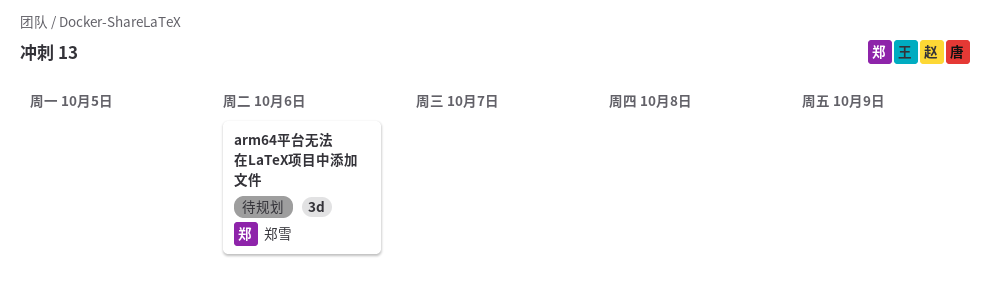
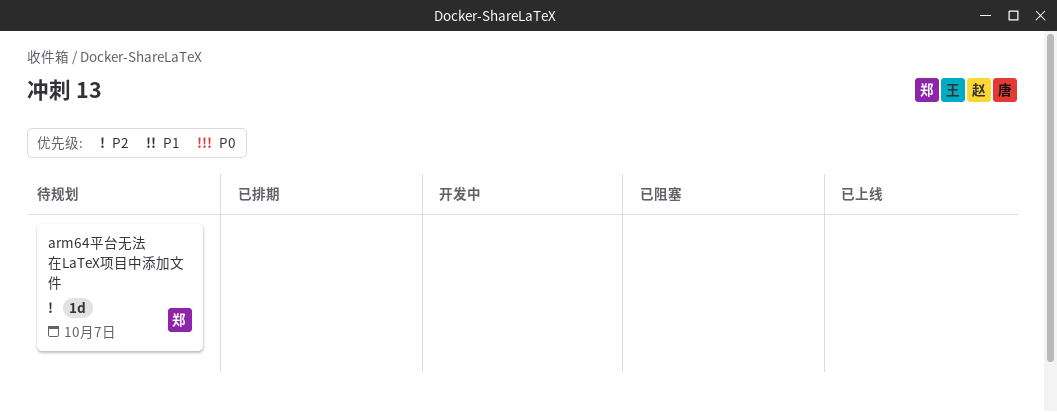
arm64平台无法在LaTeX项目中添加文件, estimate: 3d -> 1d
arm64平台无法在LaTeX项目中添加文件, due: Oct 6 -> Oct 7

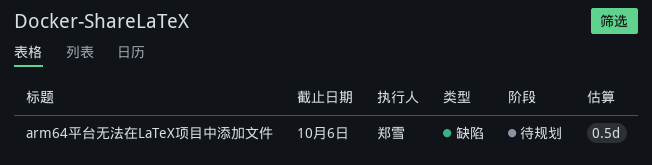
arm64平台无法在LaTeX项目中添加文件, estimate: 1d -> 0.5d
arm64平台无法在LaTeX项目中添加文件, due: Oct 7 -> Oct 6

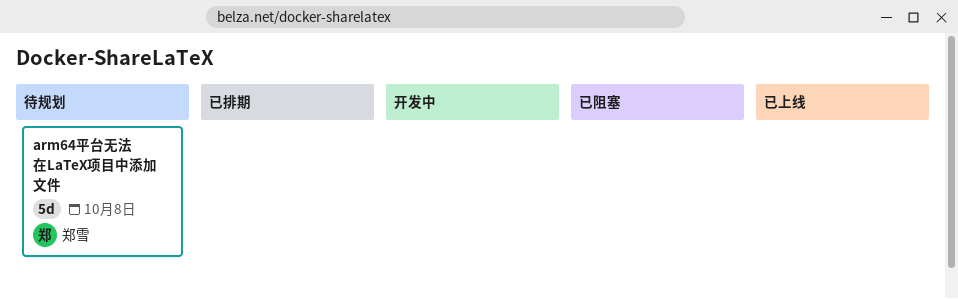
arm64平台无法在LaTeX项目中添加文件, estimate: 0.5d -> 5d
arm64平台无法在LaTeX项目中添加文件, due: Oct 6 -> Oct 8

